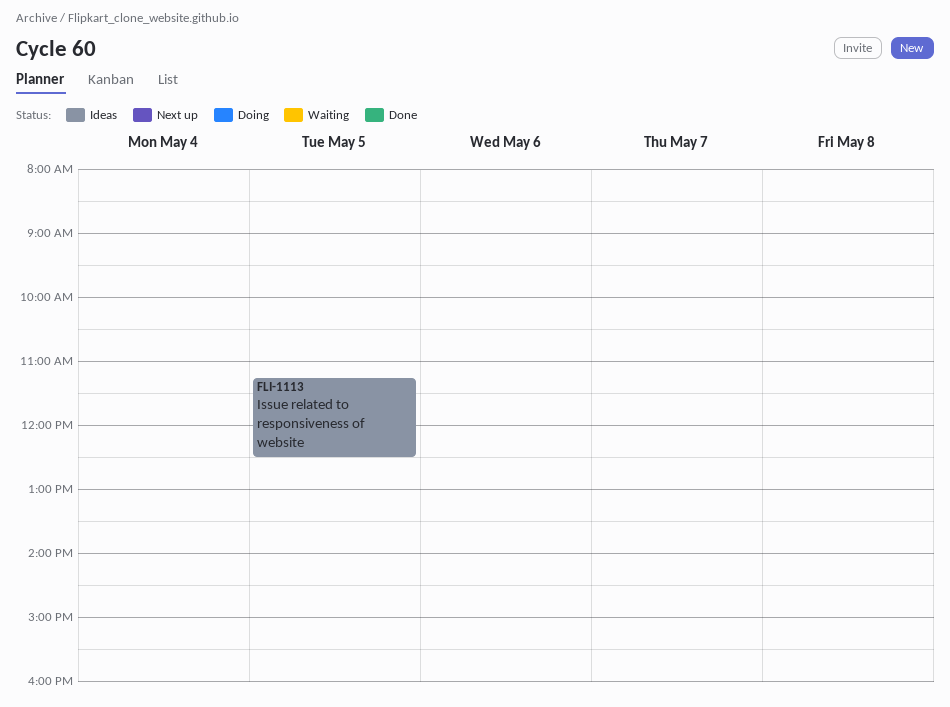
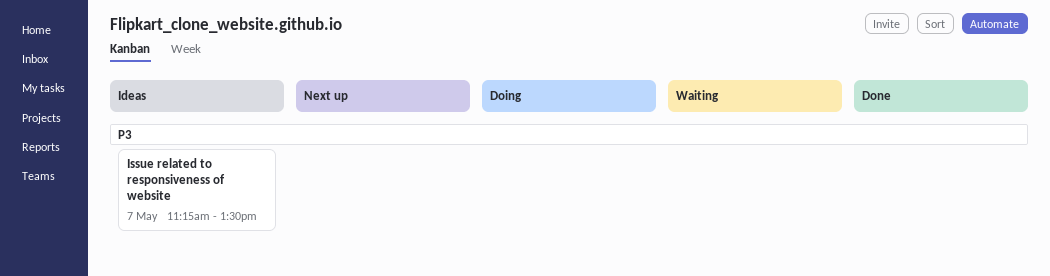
Issue related to responsiveness of website, day: May 5 -> May 7
Issue related to responsiveness of website, ends: 12:30 -> 13:30

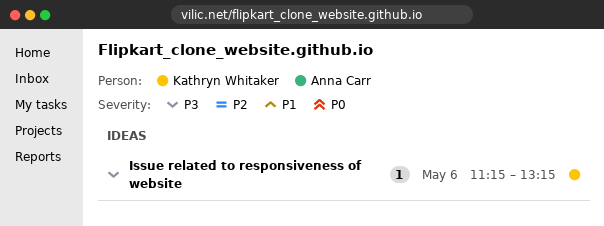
Issue related to responsiveness of website, day: May 7 -> May 6
Issue related to responsiveness of website, ends: 13:30 -> 13:15

